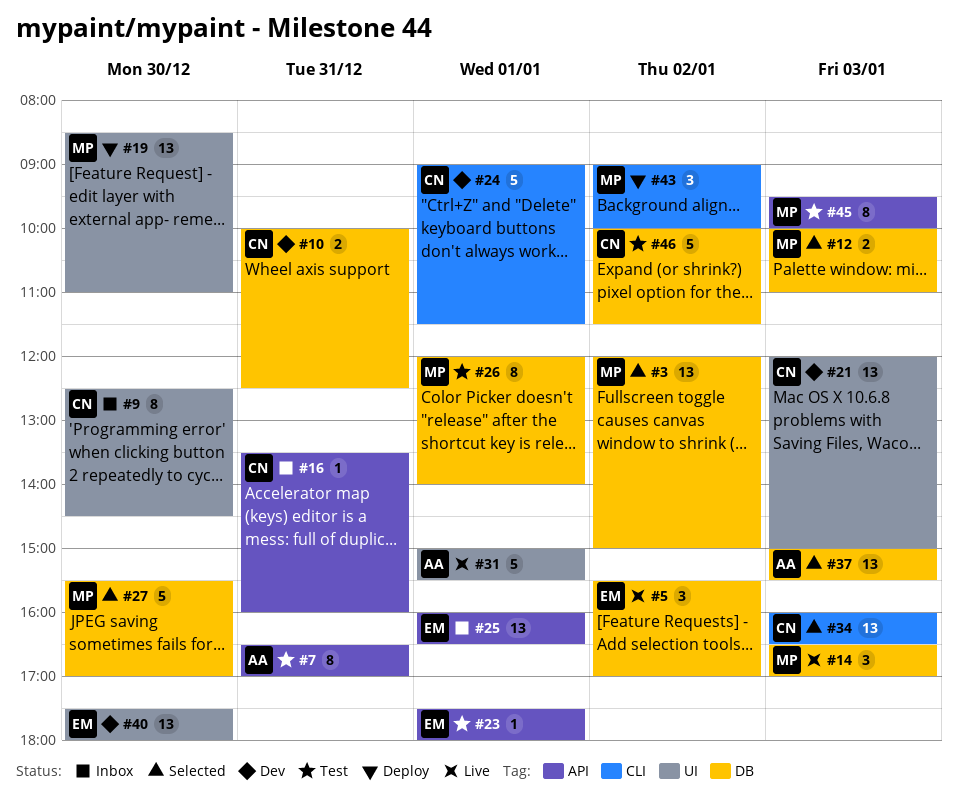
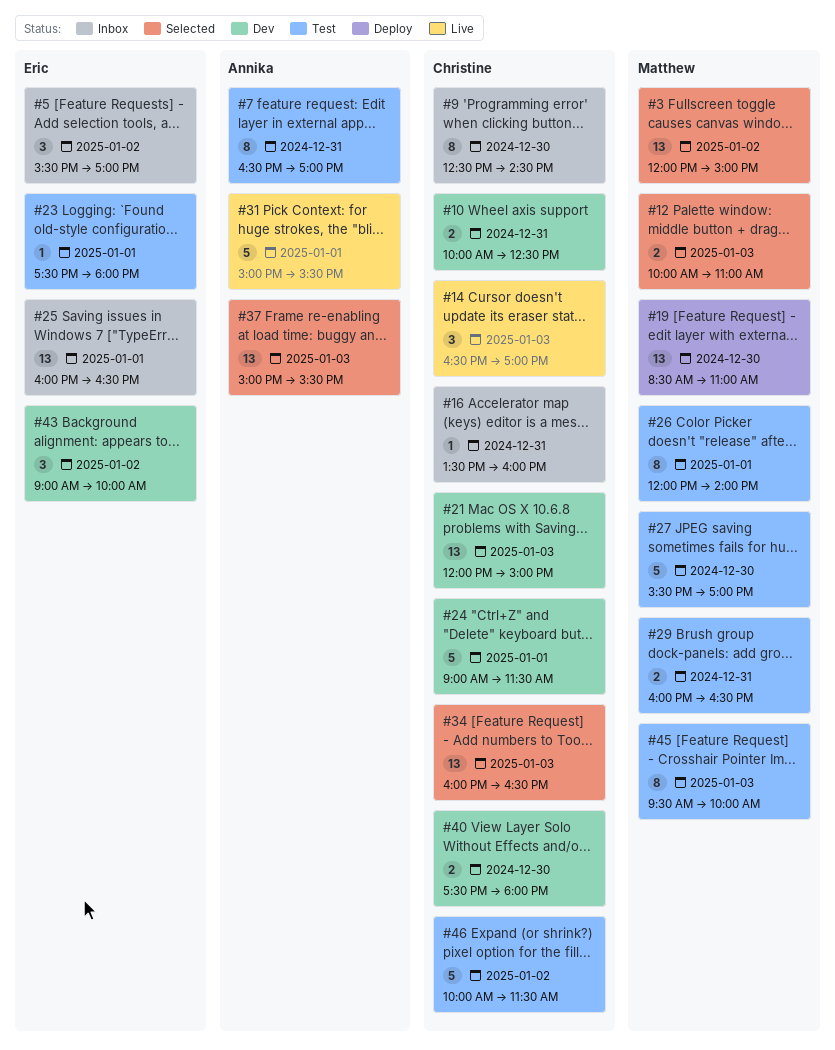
#5, status: Live -> Inbox
#14, owner: Matthew -> Christine
#27, status: Selected -> Test
#29: none -> present
#40, owner: Eric -> Christine
#40, estimate: 13 -> 2
#43, status: Deploy -> Dev
#43, owner: Matthew -> Eric

